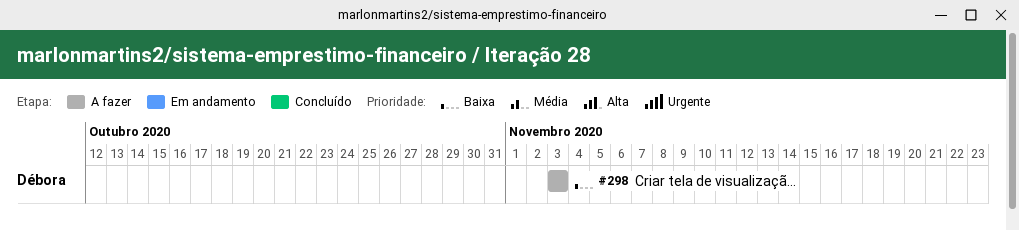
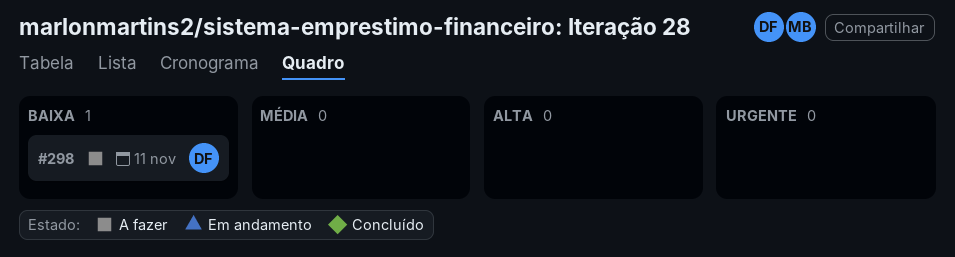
#298, due: Nov 3 -> Nov 11

